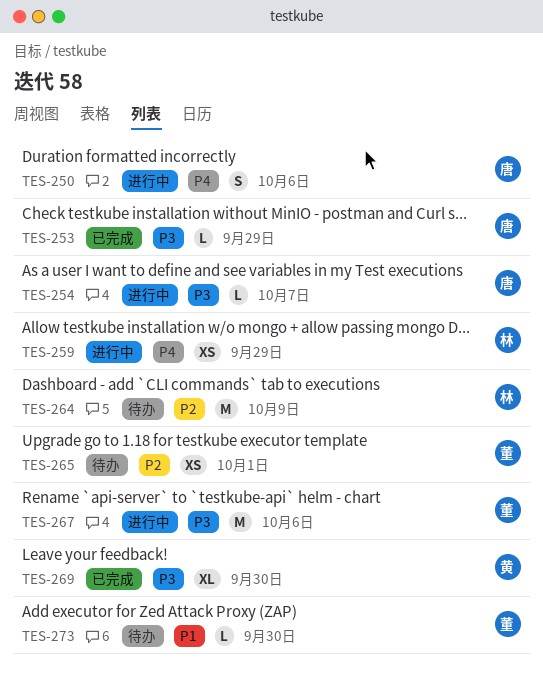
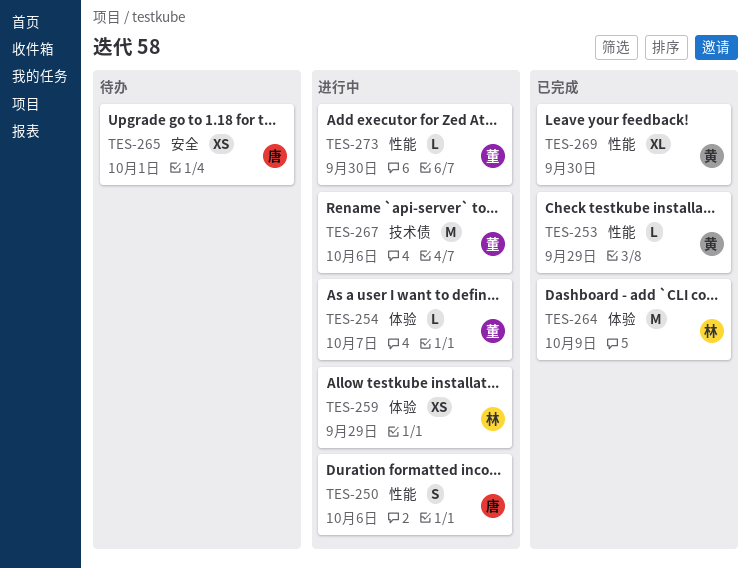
TES-253, owner: 唐 -> 黄
TES-254, owner: 唐 -> 董
TES-264, status: 待办 -> 已完成
TES-265, owner: 董 -> 唐
TES-273, status: 待办 -> 进行中

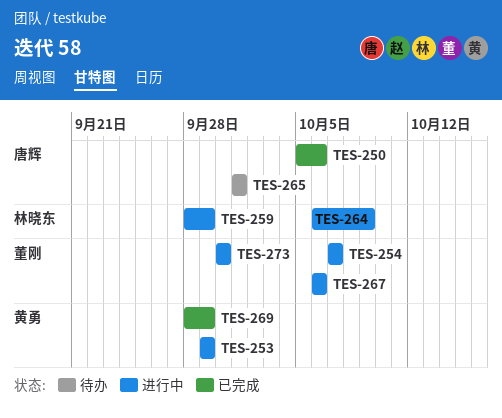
TES-250, status: 进行中 -> 已完成
TES-253, status: 已完成 -> 进行中
TES-264, status: 已完成 -> 进行中
TES-269, due: Sep 30 -> Sep 29

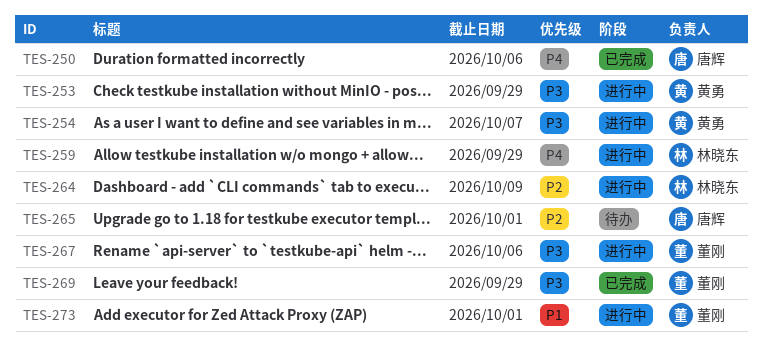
TES-254, owner: 董刚 -> 黄勇
TES-269, owner: 黄勇 -> 董刚
TES-273, due: Sep 30 -> Oct 1

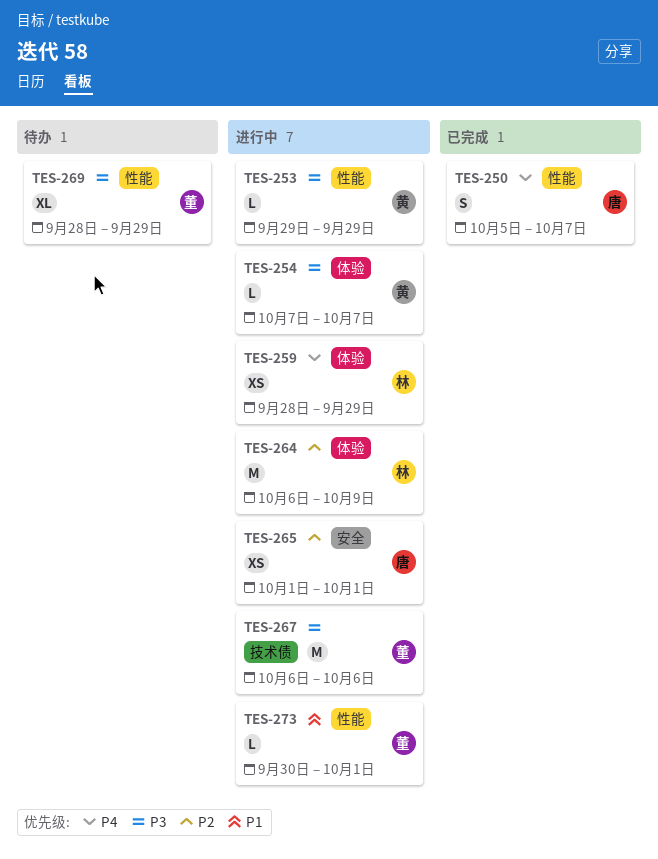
TES-250, due: Oct 6 -> Oct 7
TES-265, status: 待办 -> 进行中
TES-269, status: 已完成 -> 待办

